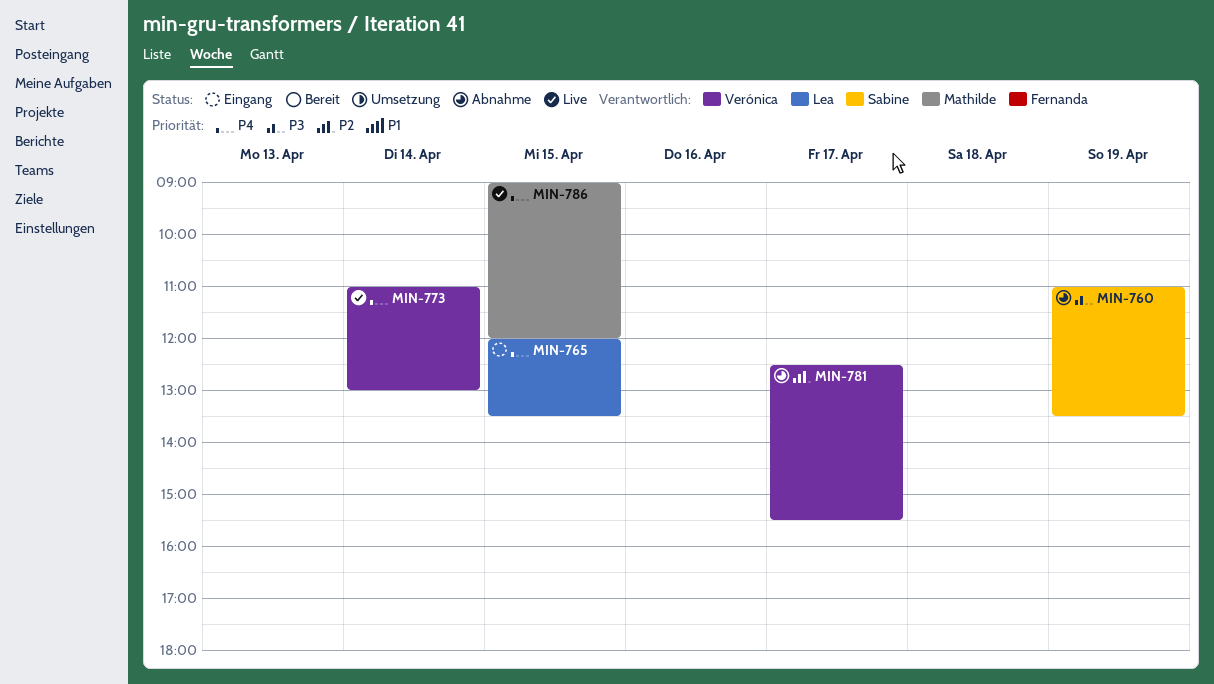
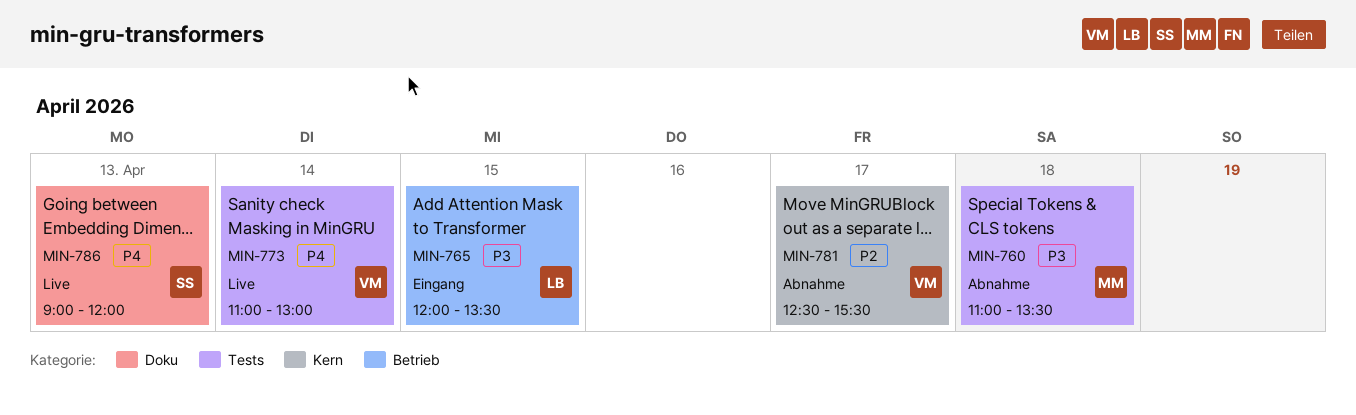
MIN-760, owner: Sabine -> Mathilde
MIN-760, day: Apr 19 -> Apr 18
MIN-765, priority: P4 -> P3
MIN-786, owner: Mathilde -> Sabine
MIN-786, day: Apr 15 -> Apr 13

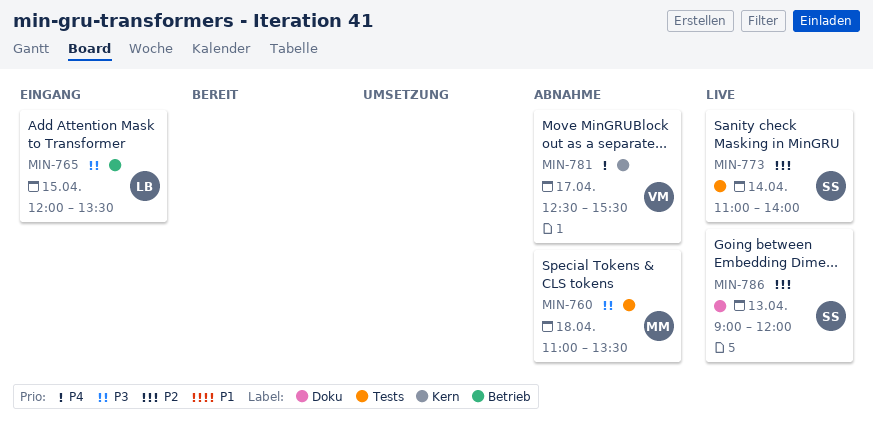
MIN-773, owner: VM -> SS
MIN-773, priority: P4 -> P2
MIN-773, ends: 13:00 -> 14:00
MIN-781, priority: P2 -> P4
MIN-786, priority: P4 -> P2

